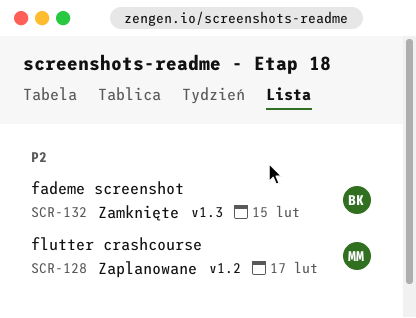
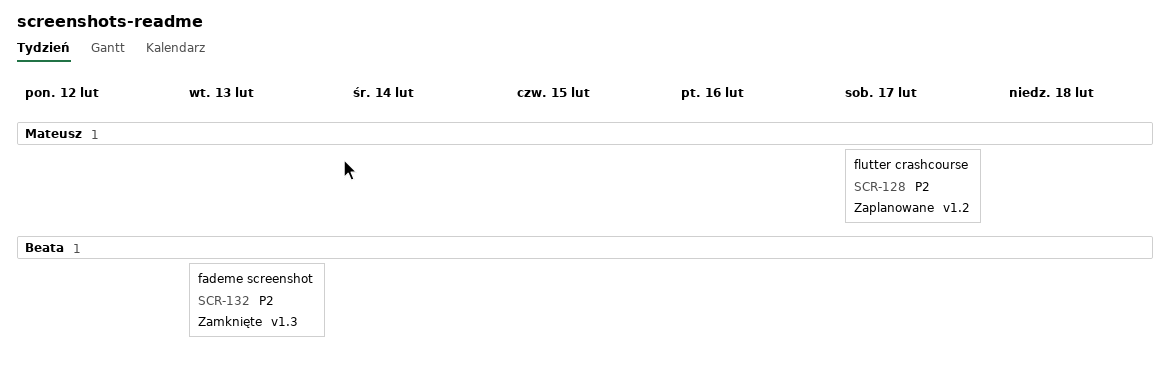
SCR-132, due: Feb 15 -> Feb 13

